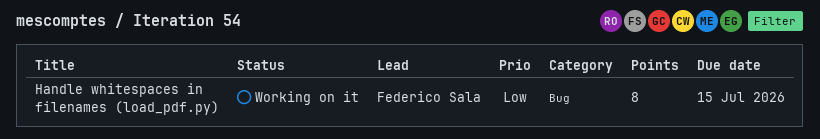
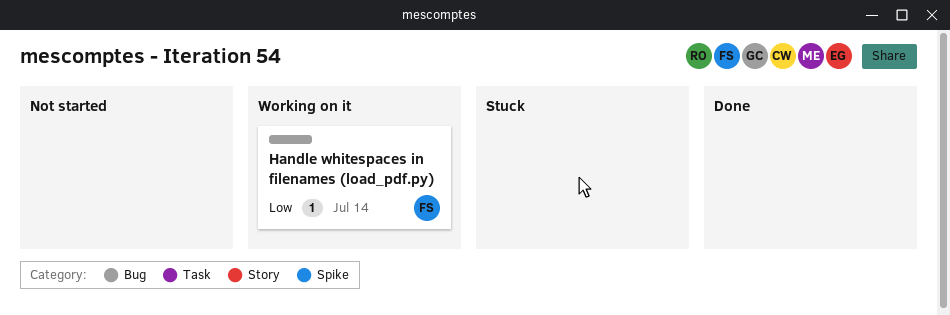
Handle whitespaces in filenames (load_pdf.py), estimate: 8 -> 1
Handle whitespaces in filenames (load_pdf.py), due: Jul 15 -> Jul 14

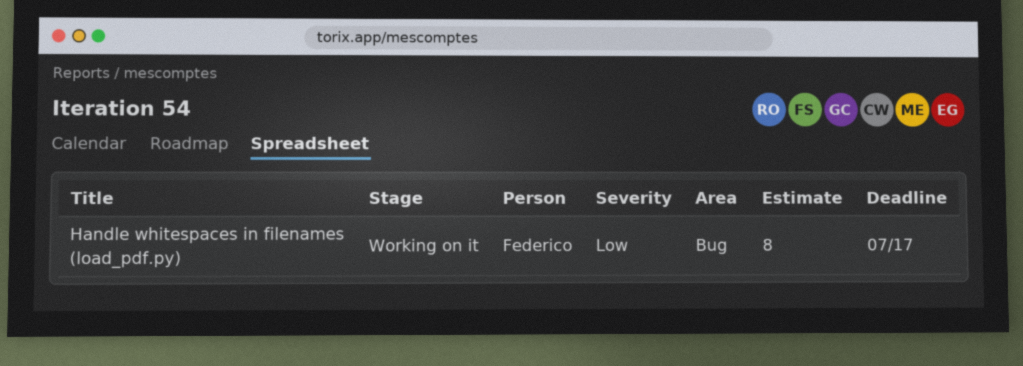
Handle whitespaces in filenames (load_pdf.py), estimate: 1 -> 8
Handle whitespaces in filenames (load_pdf.py), due: Jul 14 -> Jul 17

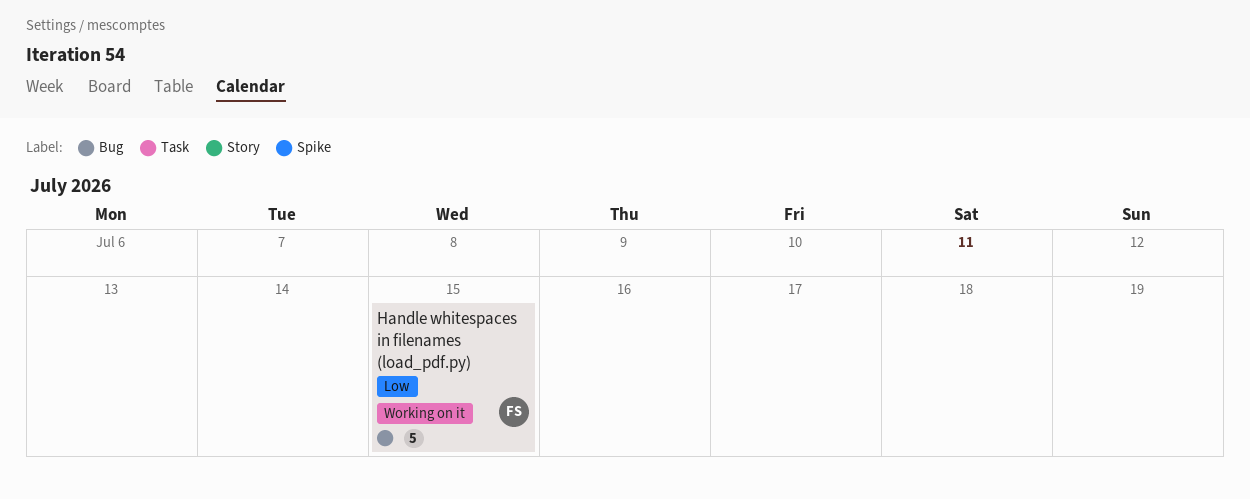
Handle whitespaces in filenames (load_pdf.py), estimate: 8 -> 5
Handle whitespaces in filenames (load_pdf.py), due: Jul 17 -> Jul 15

